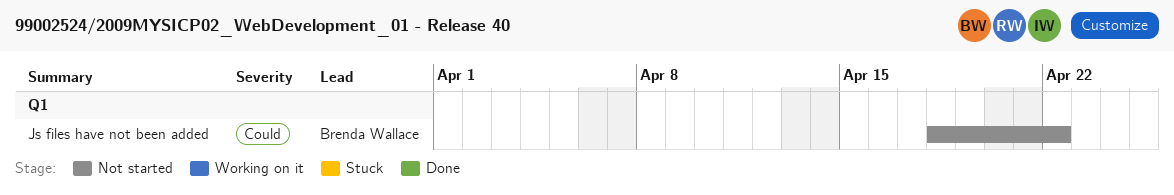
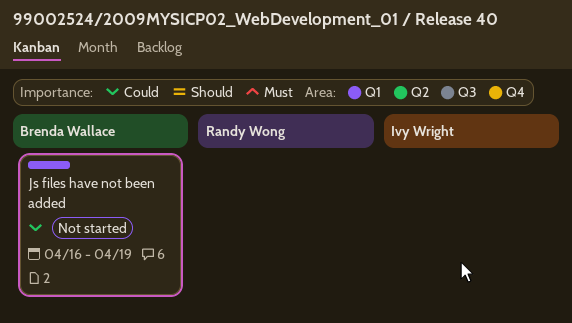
Js files have not been added, start: Apr 18 -> Apr 16
Js files have not been added, due: Apr 22 -> Apr 19

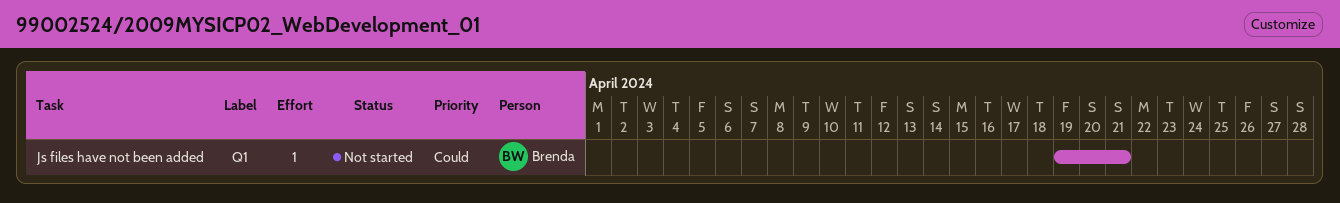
Js files have not been added, start: Apr 16 -> Apr 19
Js files have not been added, due: Apr 19 -> Apr 21

